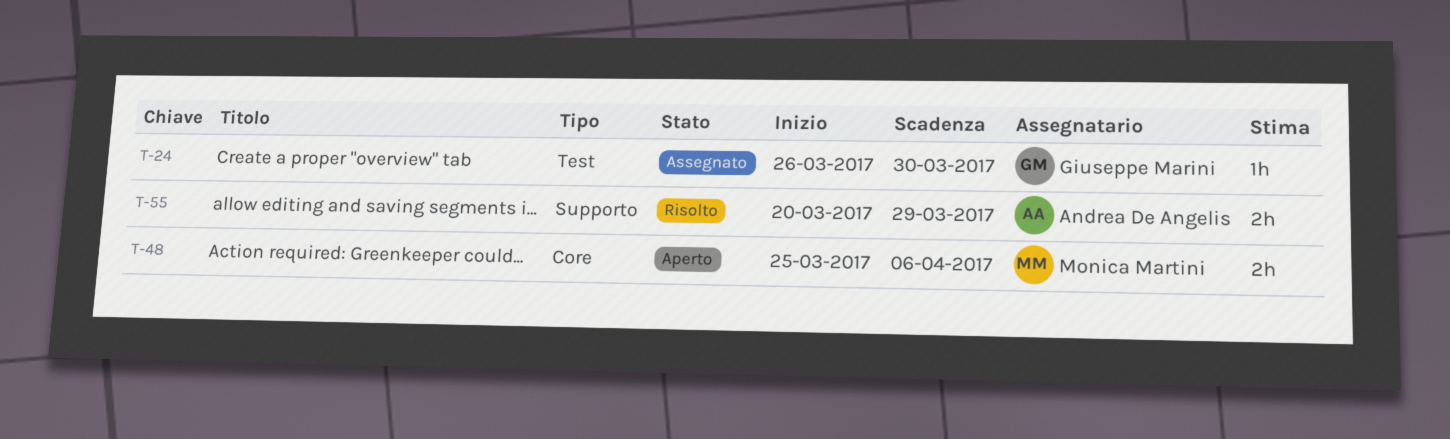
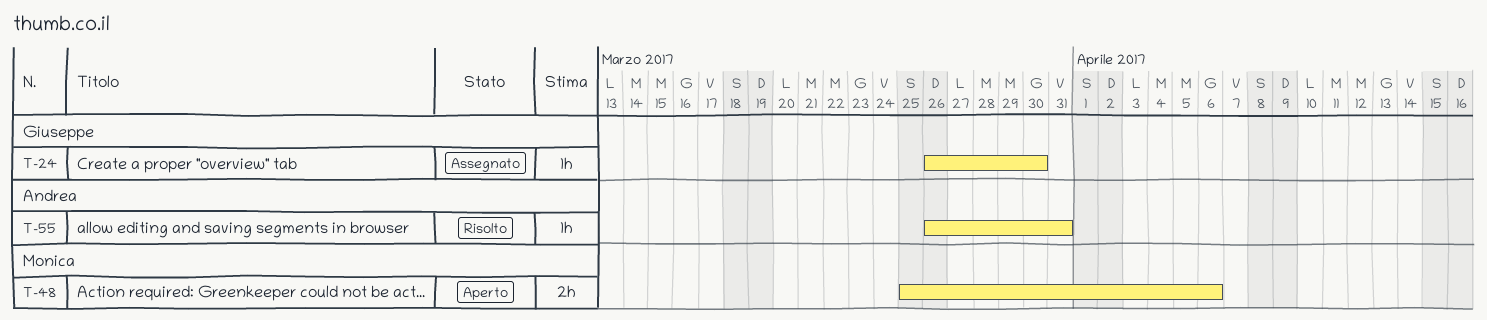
T-55, estimate: 2h -> 1h
T-55, start: Mar 20 -> Mar 26
T-55, due: Mar 29 -> Mar 31

